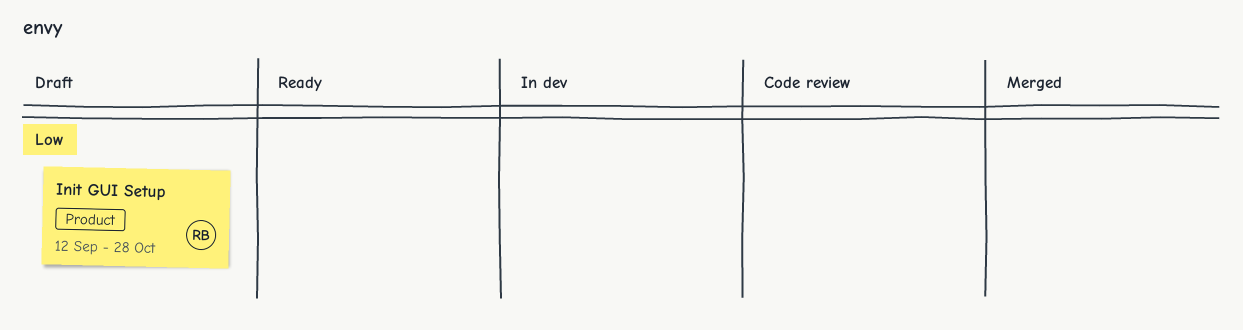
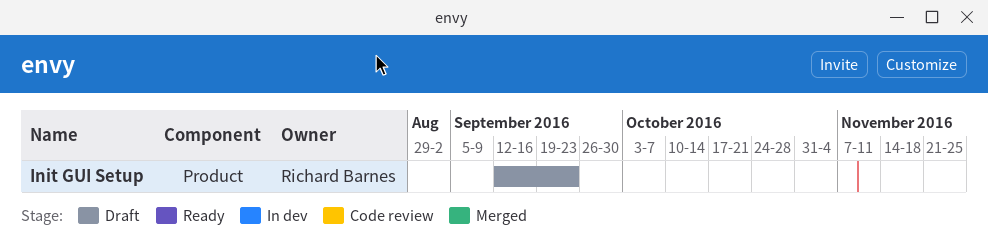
Init GUI Setup, due: Oct 28 -> Sep 23

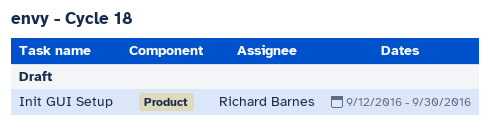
Init GUI Setup, due: Sep 23 -> Sep 30

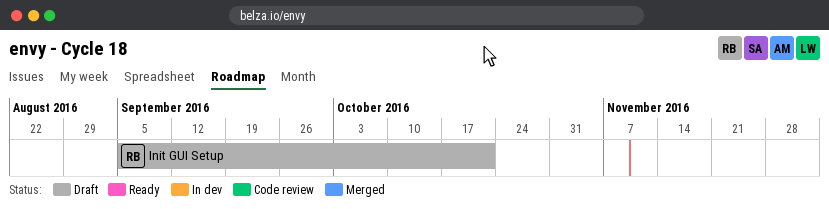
Init GUI Setup, start: Sep 12 -> Sep 5
Init GUI Setup, due: Sep 30 -> Oct 21

